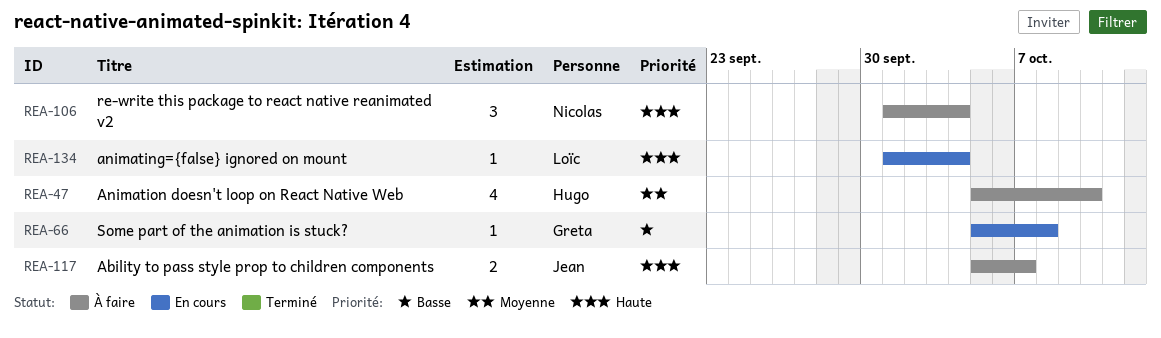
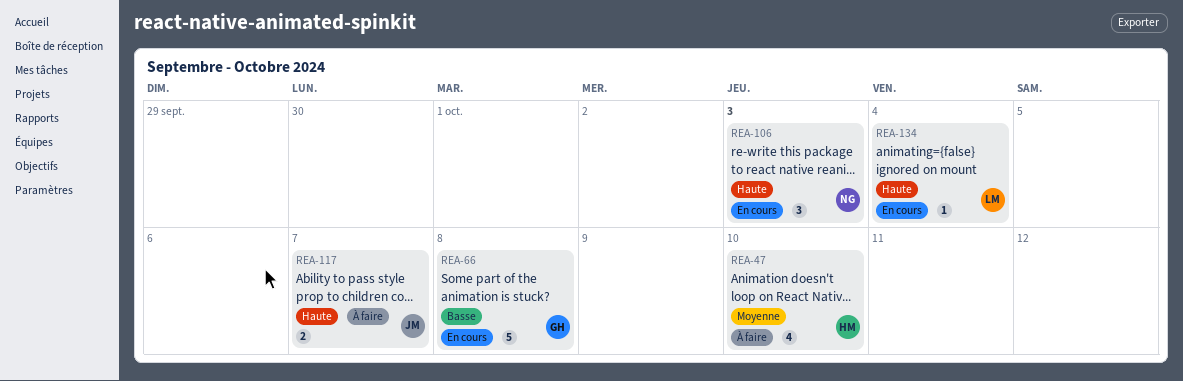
REA-66, estimate: 1 -> 5
REA-106, status: À faire -> En cours
REA-106, due: Oct 4 -> Oct 3

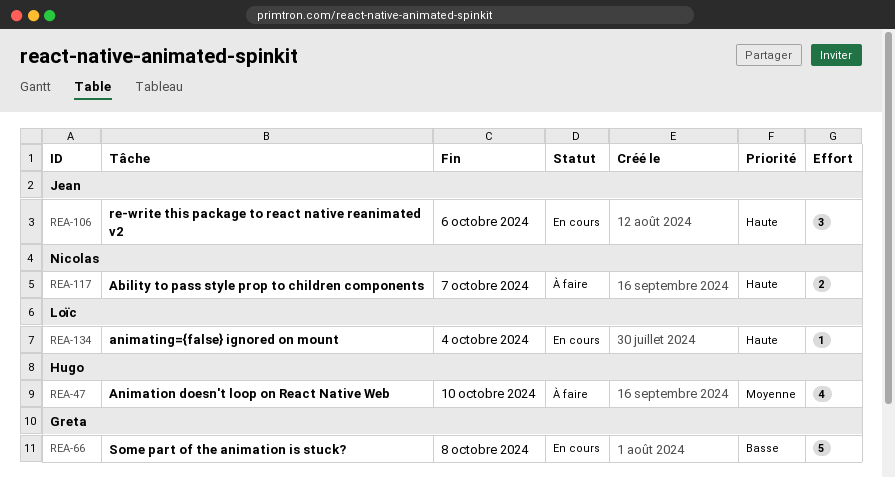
REA-106, owner: Nicolas -> Jean
REA-106, due: Oct 3 -> Oct 6
REA-117, owner: Jean -> Nicolas

